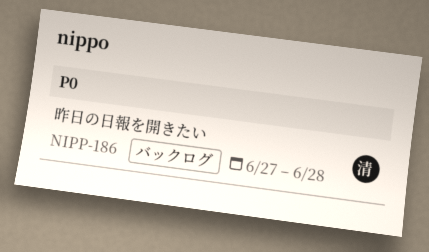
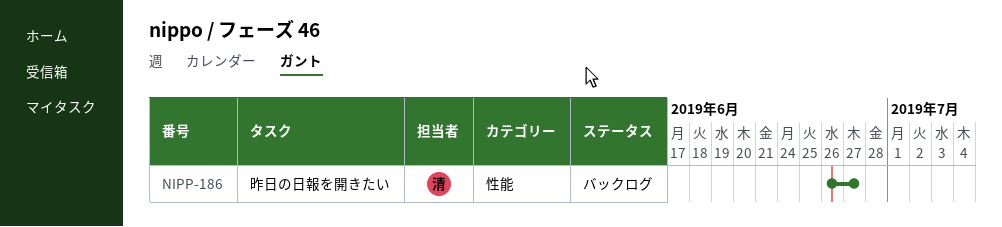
NIPP-186, start: Jun 27 -> Jun 26
NIPP-186, due: Jun 28 -> Jun 27

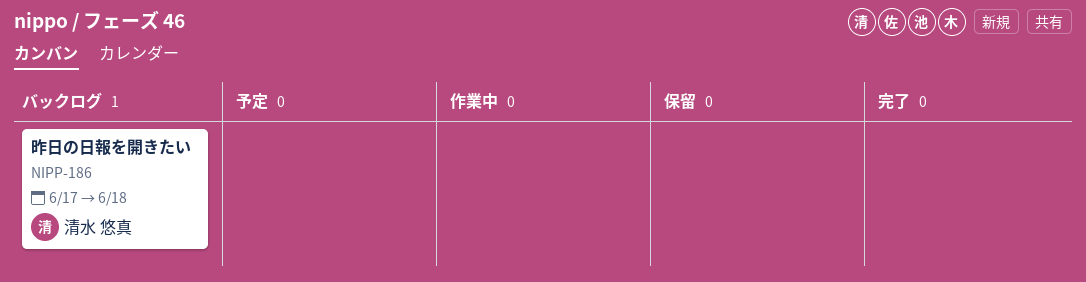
NIPP-186, start: Jun 26 -> Jun 17
NIPP-186, due: Jun 27 -> Jun 18

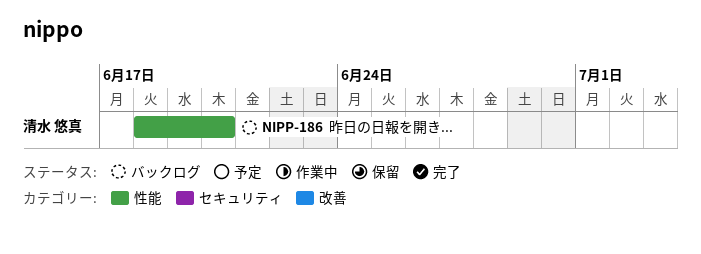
NIPP-186, start: Jun 17 -> Jun 18
NIPP-186, due: Jun 18 -> Jun 20

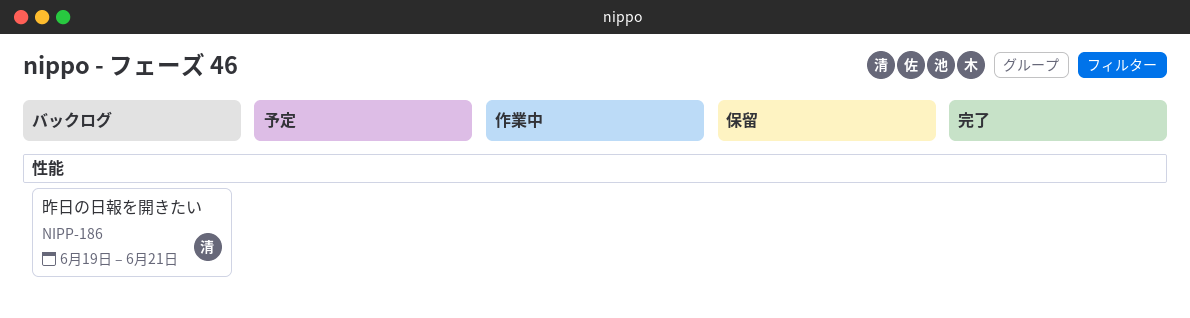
NIPP-186, start: Jun 18 -> Jun 19
NIPP-186, due: Jun 20 -> Jun 21

